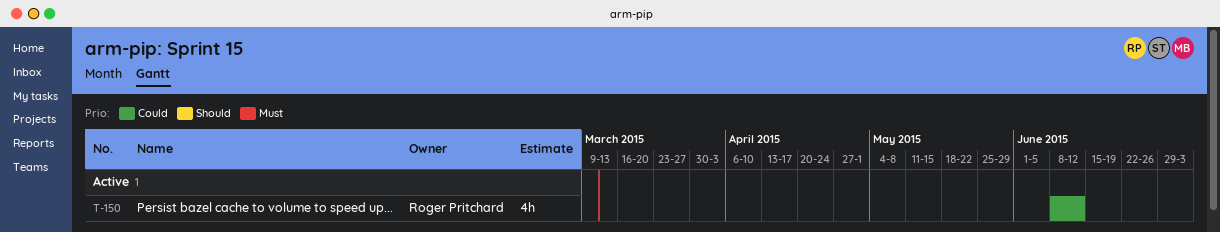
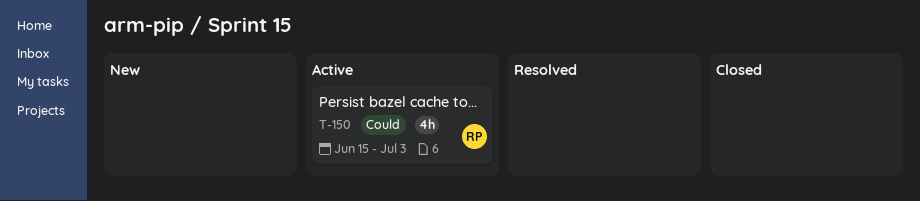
T-150, start: Jun 8 -> Jun 15
T-150, due: Jun 12 -> Jul 3

